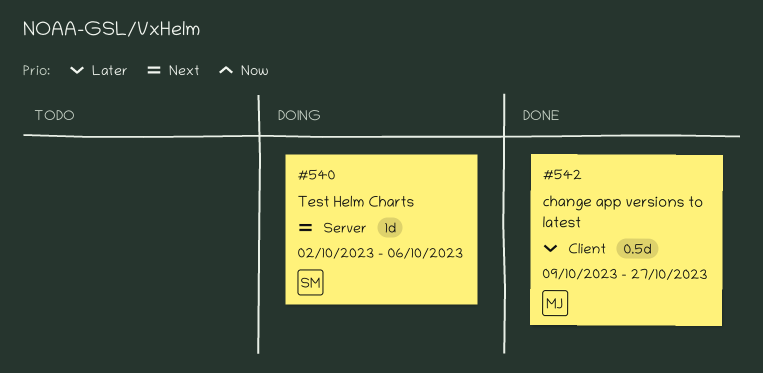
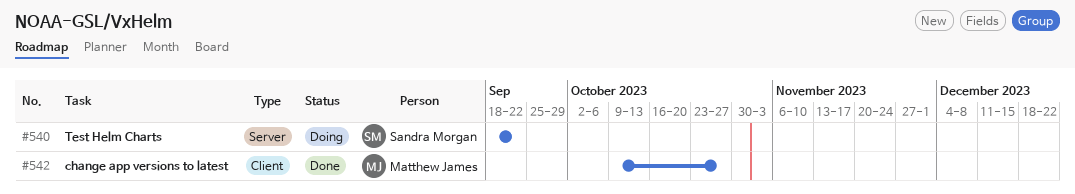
#540, start: Oct 2 -> Sep 18
#540, due: Oct 6 -> Sep 22

